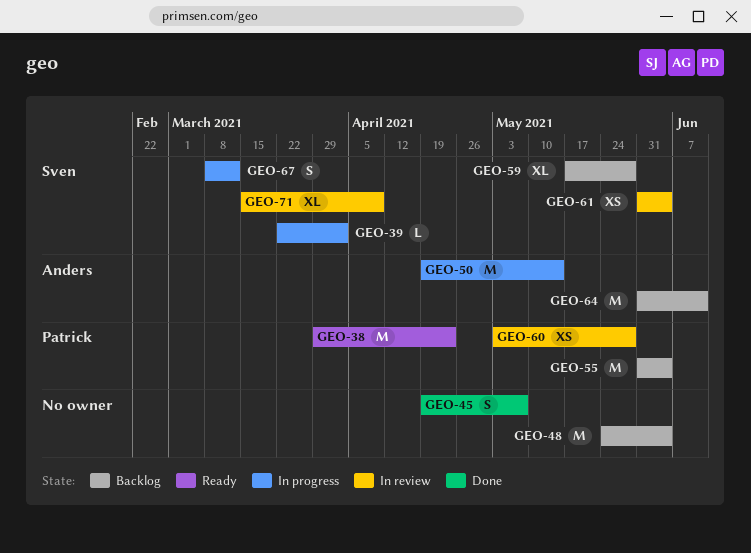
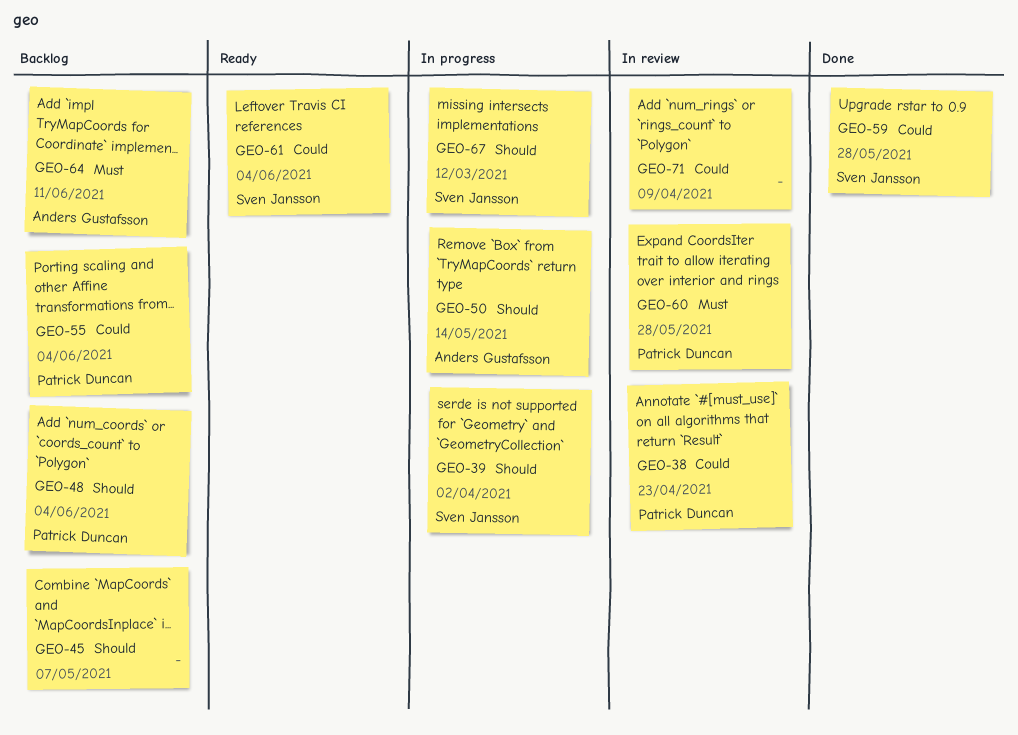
GEO-38, status: Ready -> In review
GEO-45, status: Done -> Backlog
GEO-48, owner: none -> Patrick Duncan
GEO-59, status: Backlog -> Done
GEO-61, status: In review -> Ready
GEO-71, owner: Sven Jansson -> none

